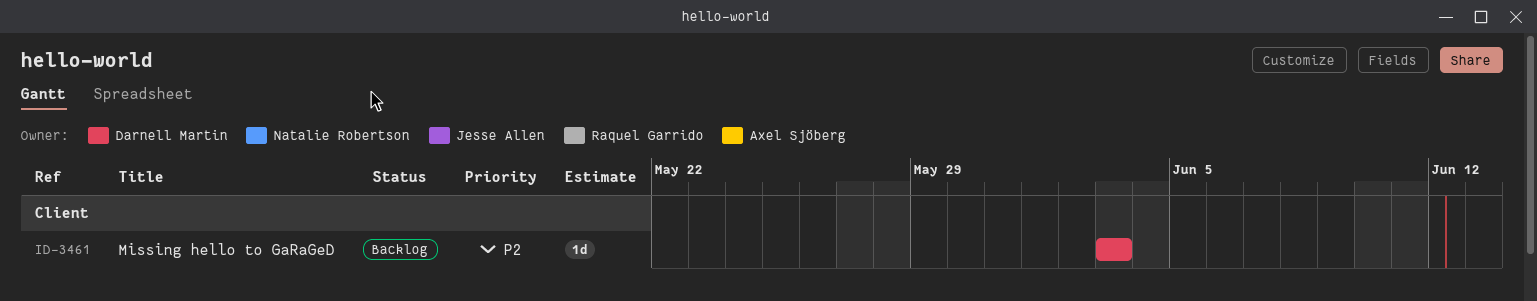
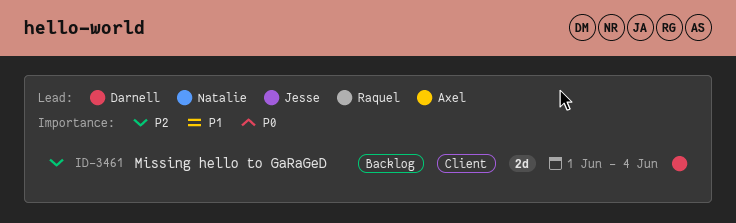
ID-3461, estimate: 1d -> 2d
ID-3461, start: Jun 3 -> Jun 1
ID-3461, due: Jun 3 -> Jun 4

